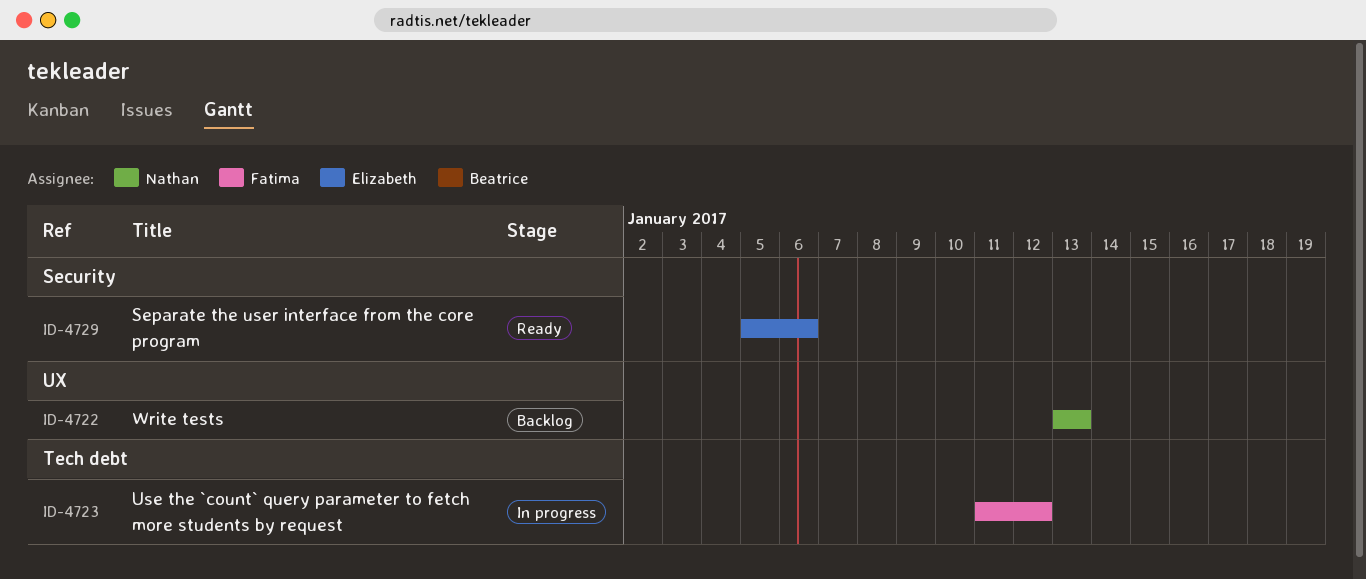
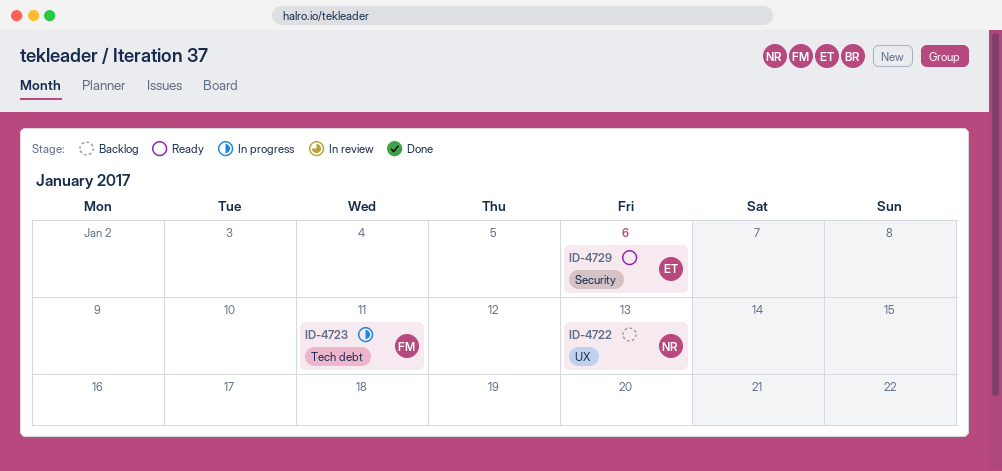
ID-4723, due: Jan 12 -> Jan 11

